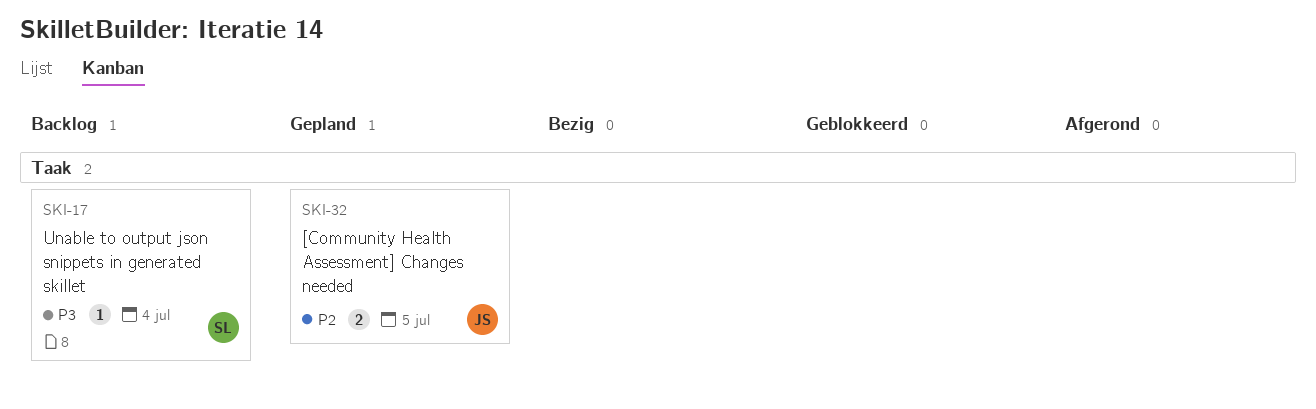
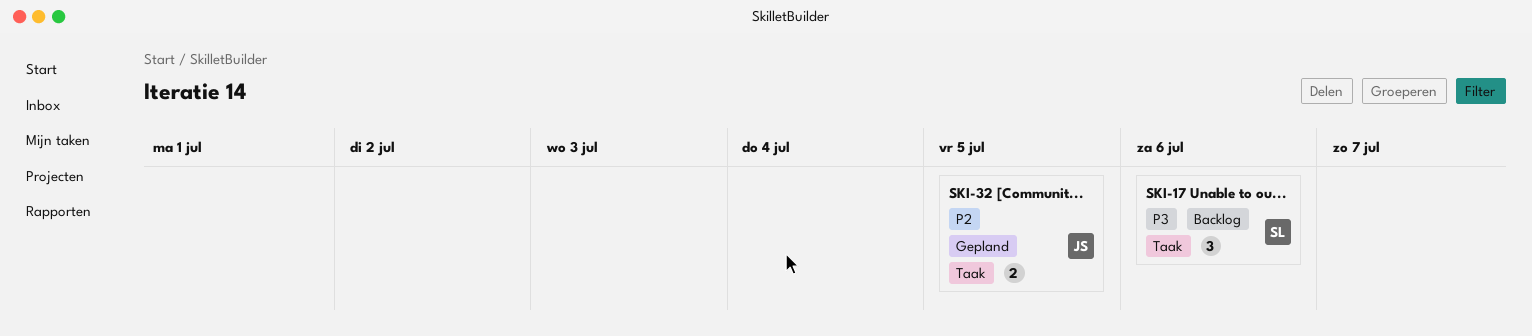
SKI-17, estimate: 1 -> 3
SKI-17, due: Jul 4 -> Jul 6

